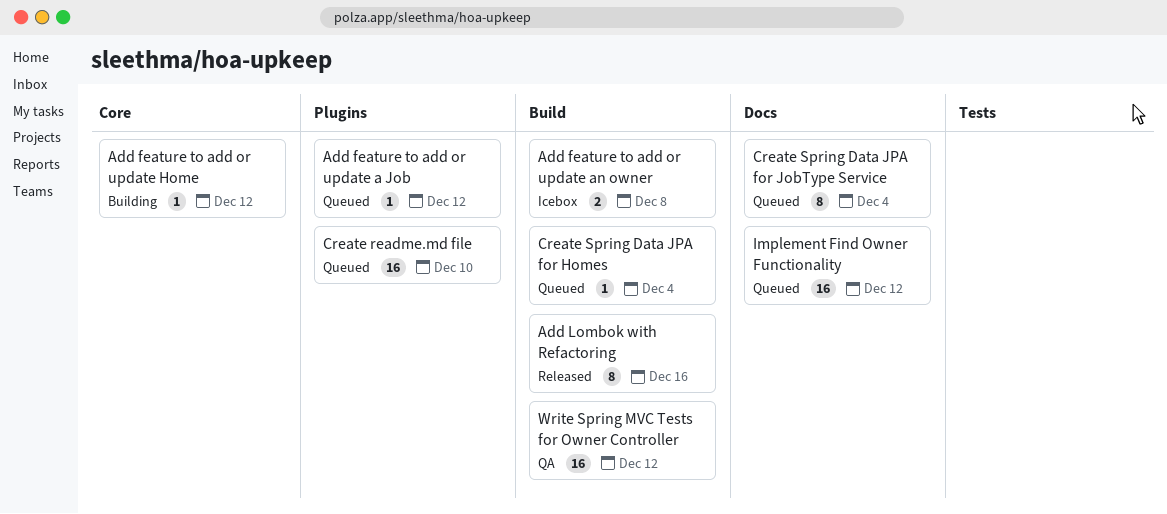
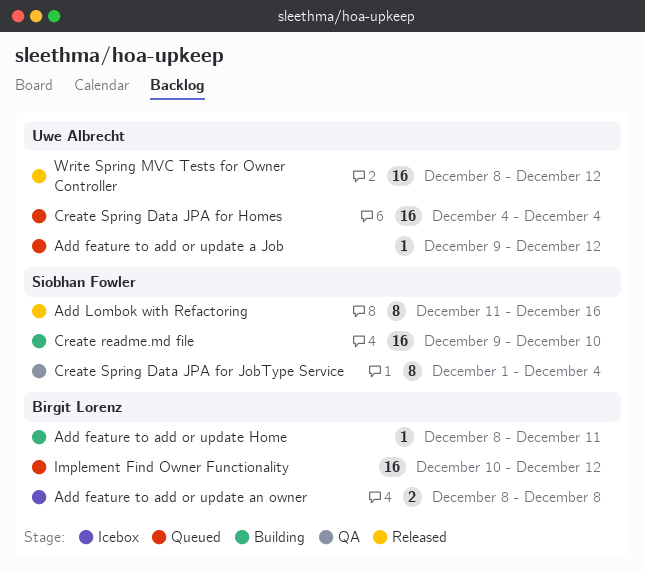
Add feature to add or update Home, due: Dec 12 -> Dec 11
Create readme.md file, status: Queued -> Building
Create Spring Data JPA for Homes, estimate: 1 -> 16
Create Spring Data JPA for JobType Service, status: Queued -> QA
Write Spring MVC Tests for Owner Controller, status: QA -> Released

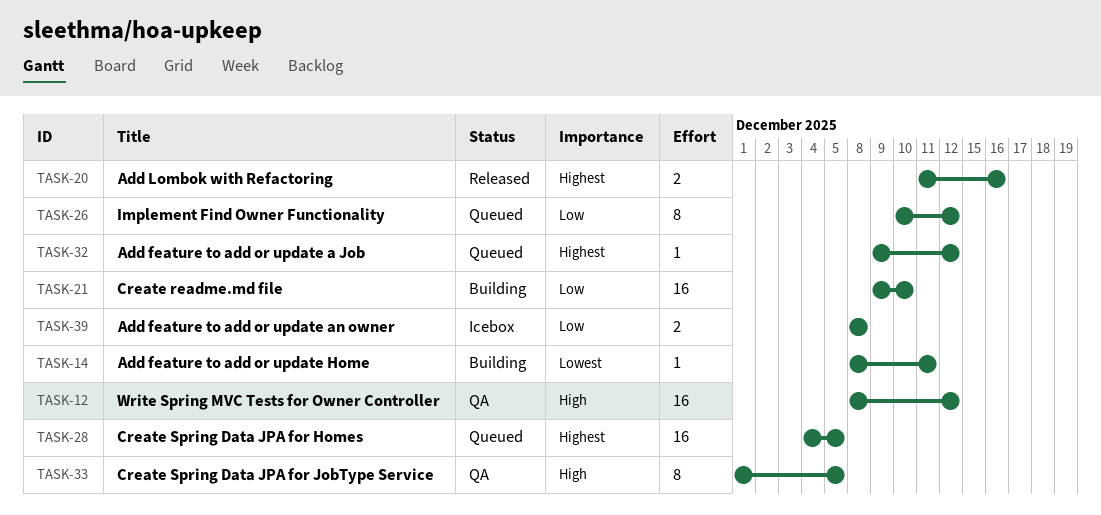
Add Lombok with Refactoring, estimate: 8 -> 2
Create Spring Data JPA for Homes, due: Dec 4 -> Dec 5
Create Spring Data JPA for JobType Service, due: Dec 4 -> Dec 5
Implement Find Owner Functionality, estimate: 16 -> 8
Write Spring MVC Tests for Owner Controller, status: Released -> QA

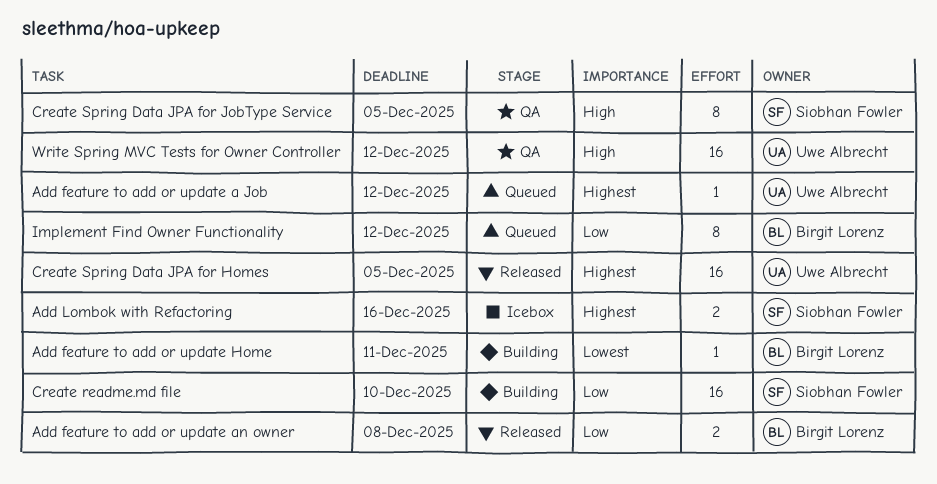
Add feature to add or update an owner, status: Icebox -> Released
Add Lombok with Refactoring, status: Released -> Icebox
Create Spring Data JPA for Homes, status: Queued -> Released

